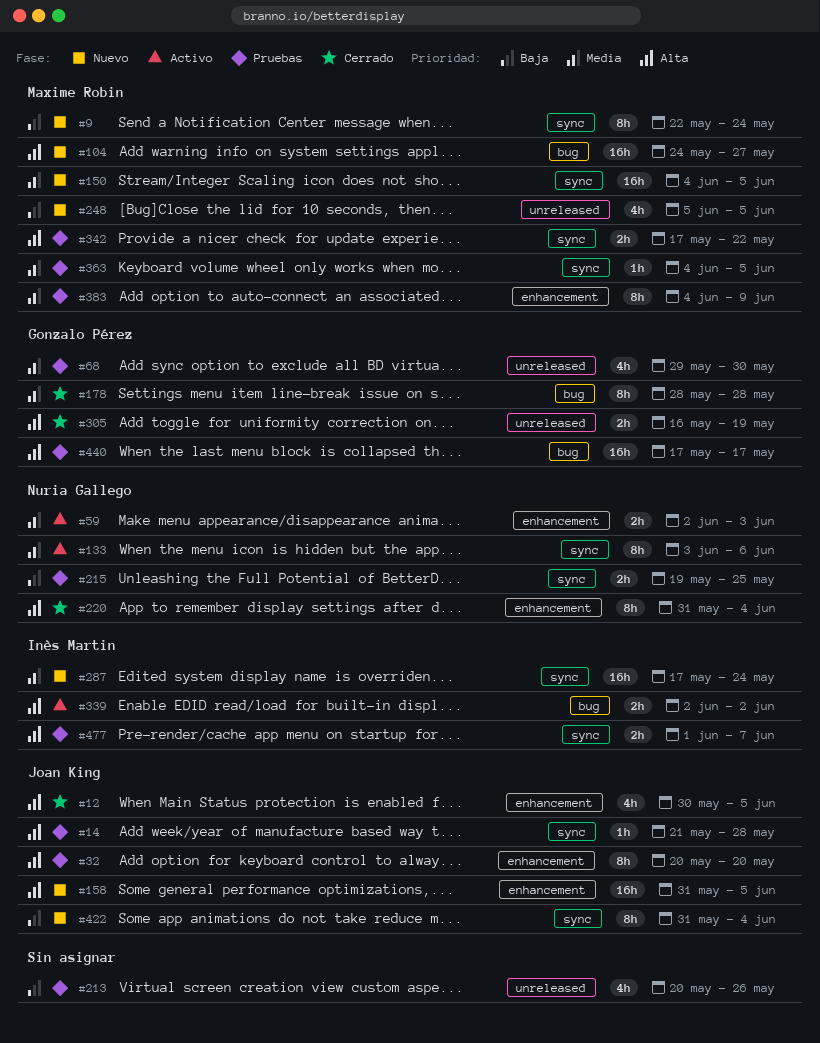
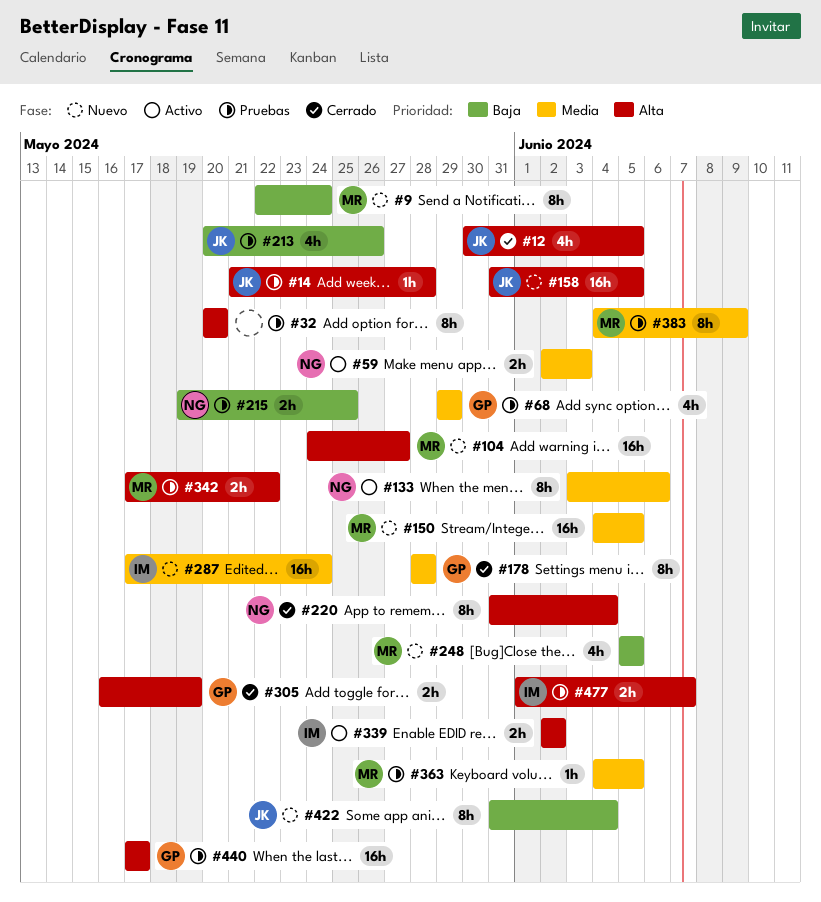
#32, owner: Joan King -> none
#68, due: May 30 -> May 29
#213, owner: none -> Joan King

